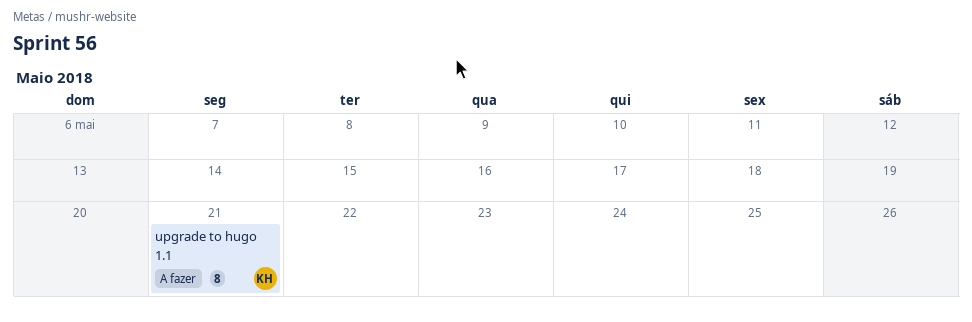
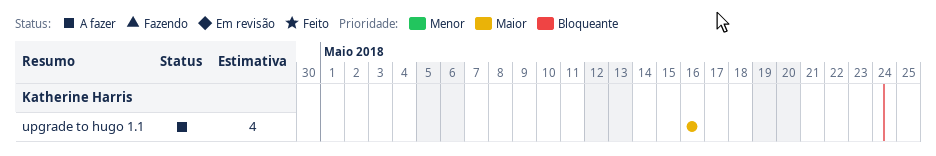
upgrade to hugo 1.1, estimate: 8 -> 4
upgrade to hugo 1.1, due: May 21 -> May 16

